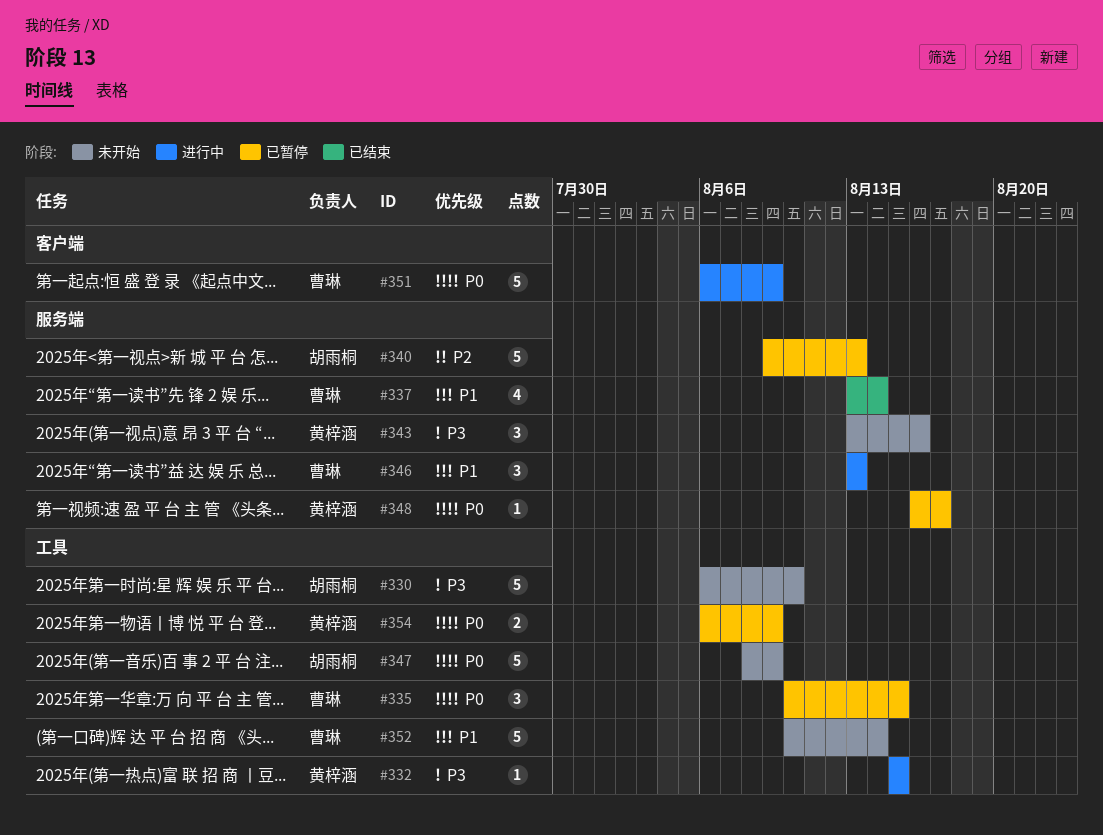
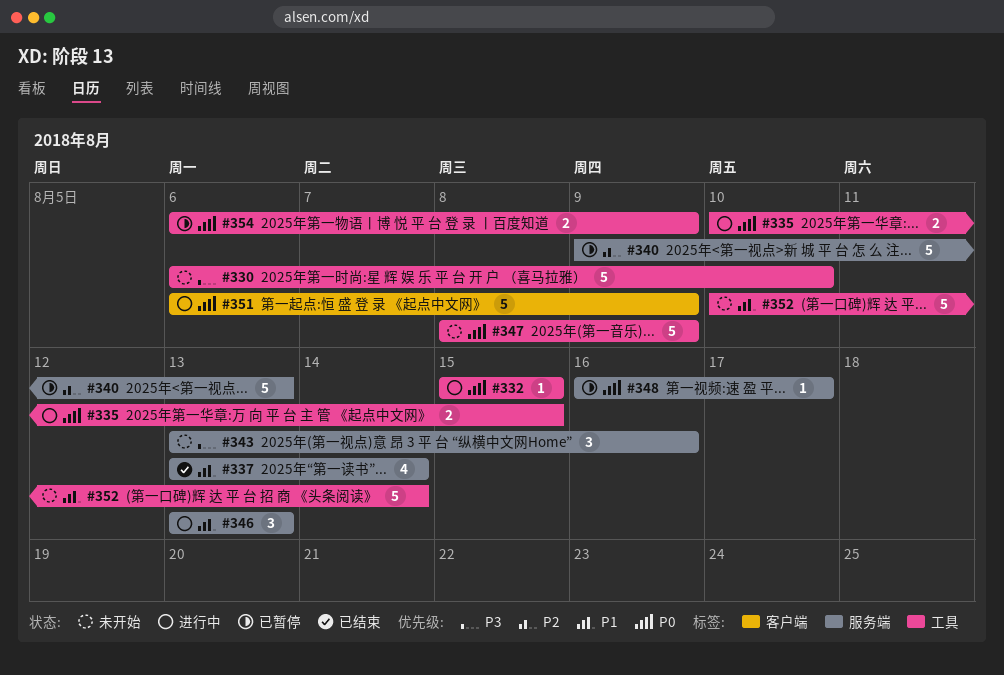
#332, priority: P3 -> P0
#335, status: 已暂停 -> 进行中
#335, estimate: 3 -> 2

